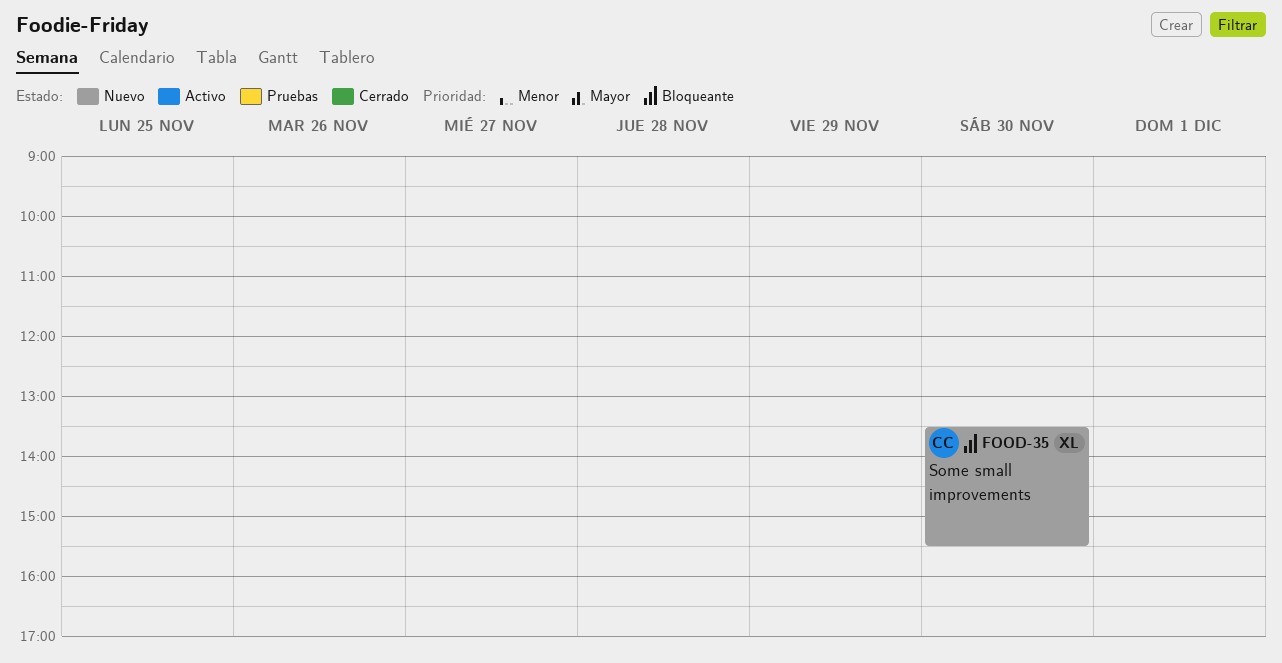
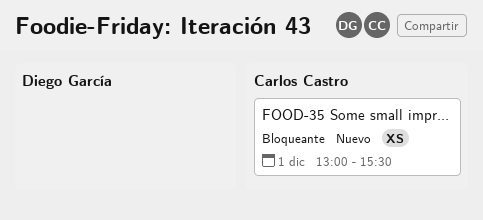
FOOD-35, estimate: XL -> XS
FOOD-35, day: Nov 30 -> Dec 1
FOOD-35, begins: 13:30 -> 13:00

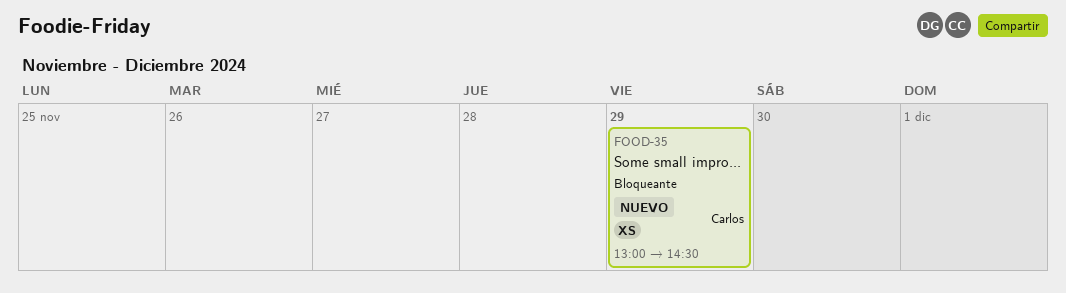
FOOD-35, day: Dec 1 -> Nov 29
FOOD-35, ends: 15:30 -> 14:30

